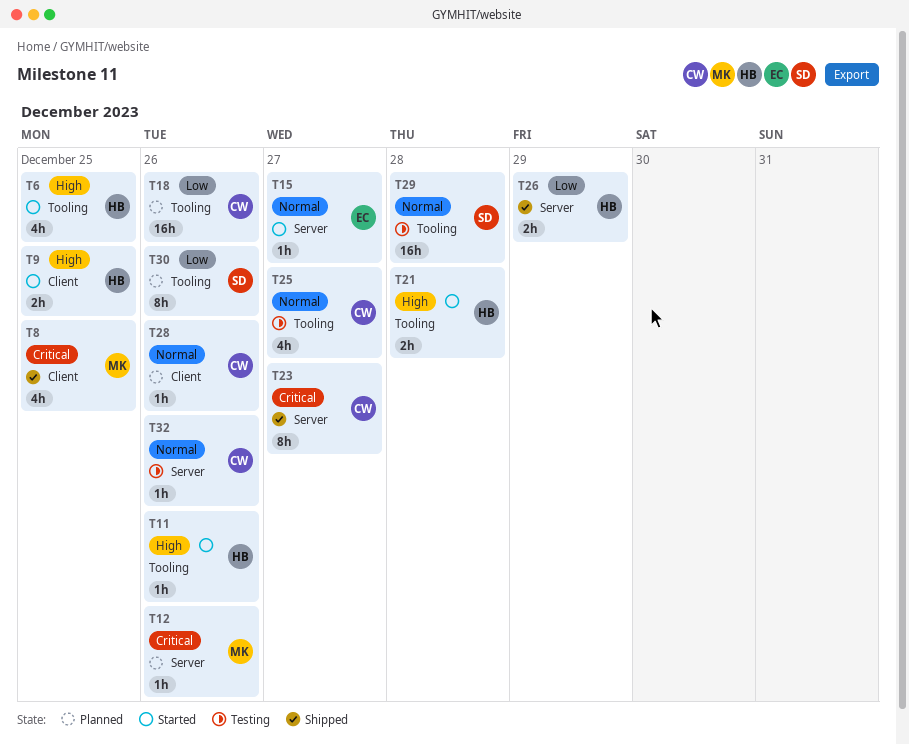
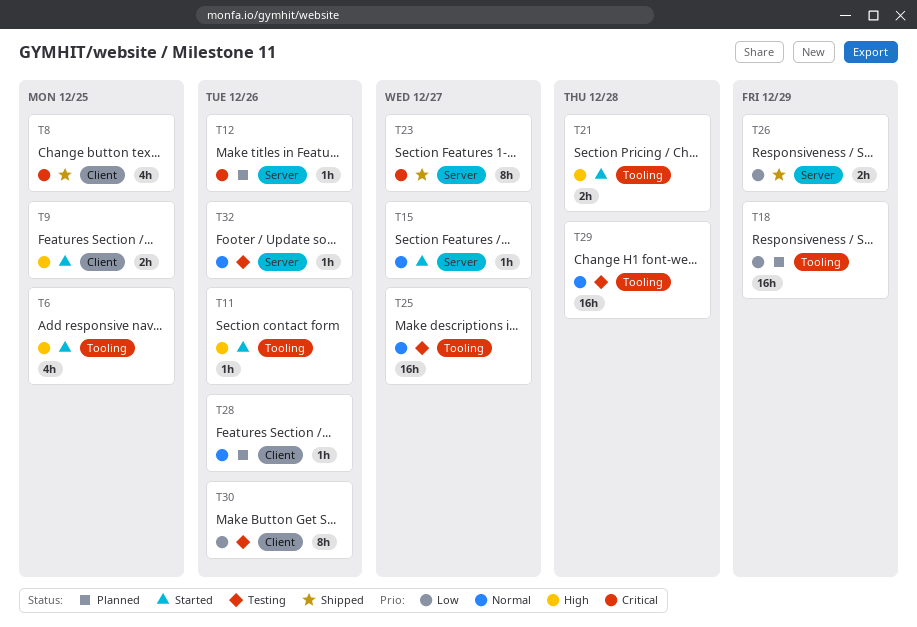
T18, due: Dec 26 -> Dec 29
T25, estimate: 4h -> 16h
T30, status: Planned -> Testing
T30, label: Tooling -> Client

